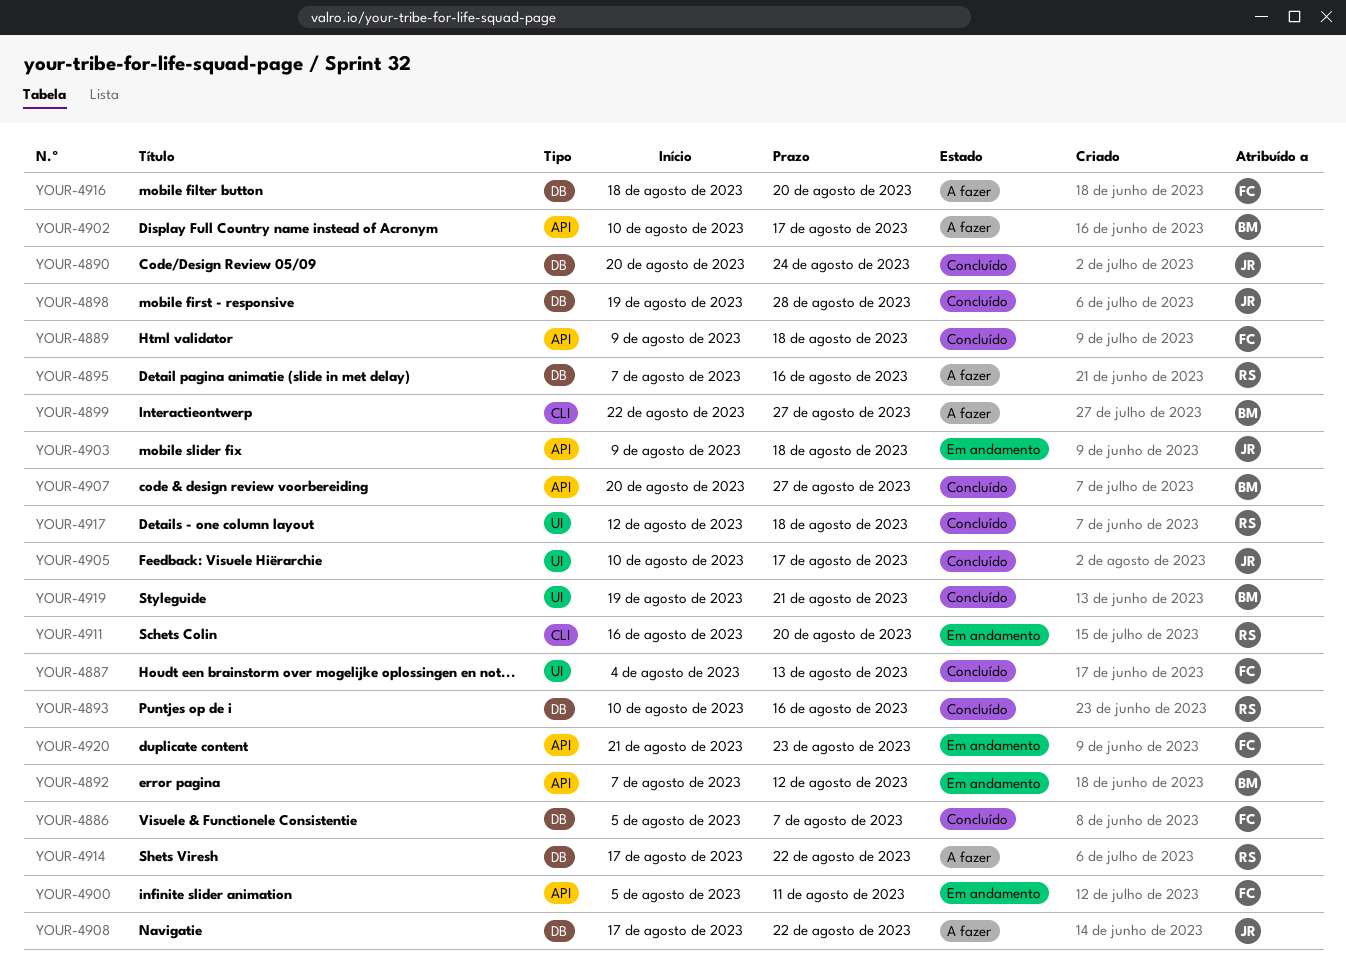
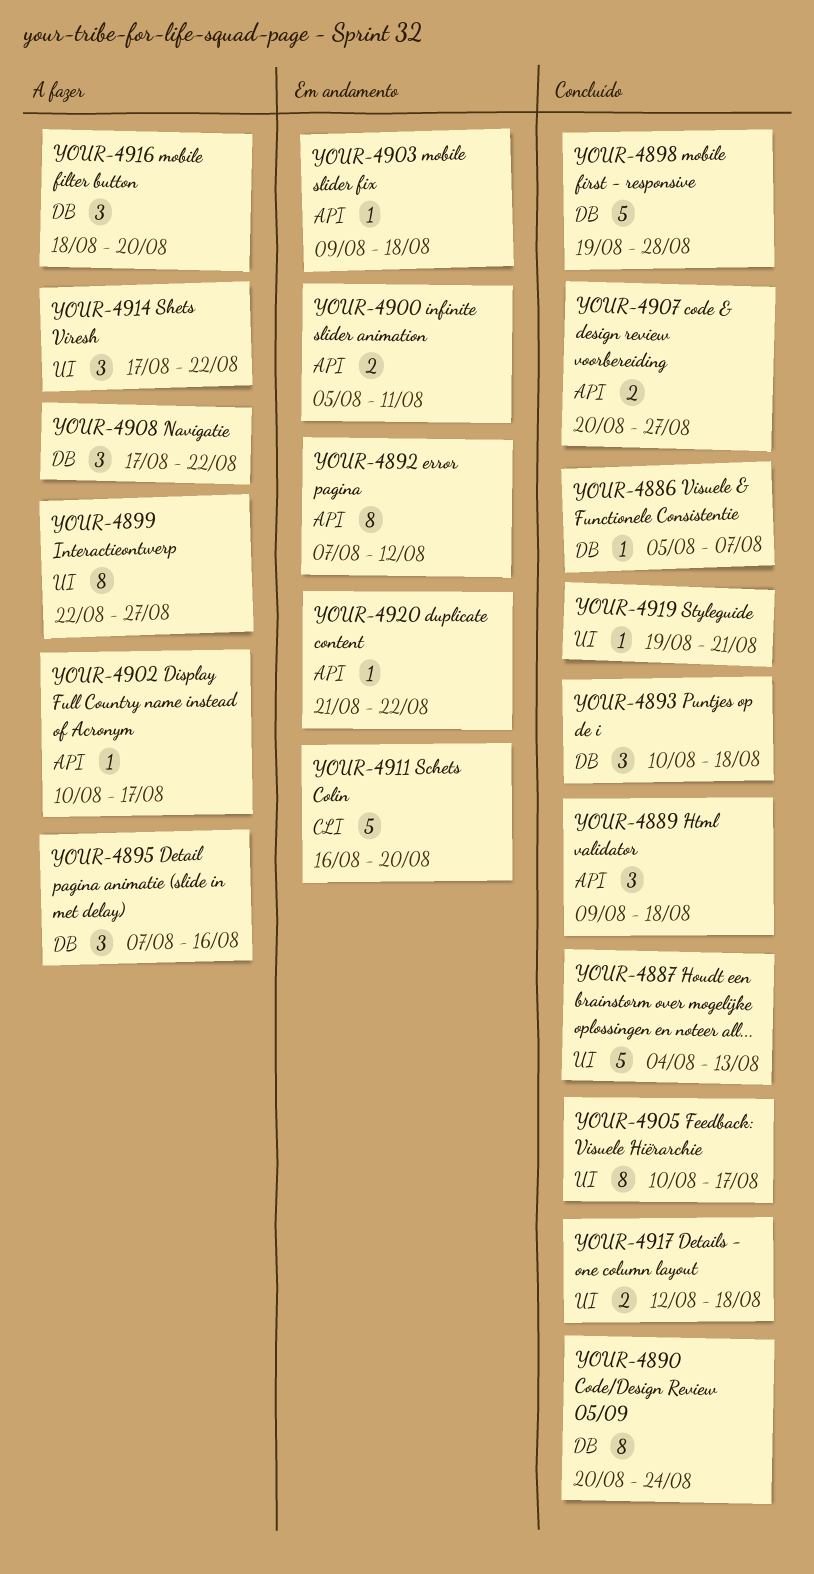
YOUR-4893, due: Aug 16 -> Aug 18
YOUR-4899, label: CLI -> UI
YOUR-4914, label: DB -> UI
YOUR-4920, due: Aug 23 -> Aug 22

